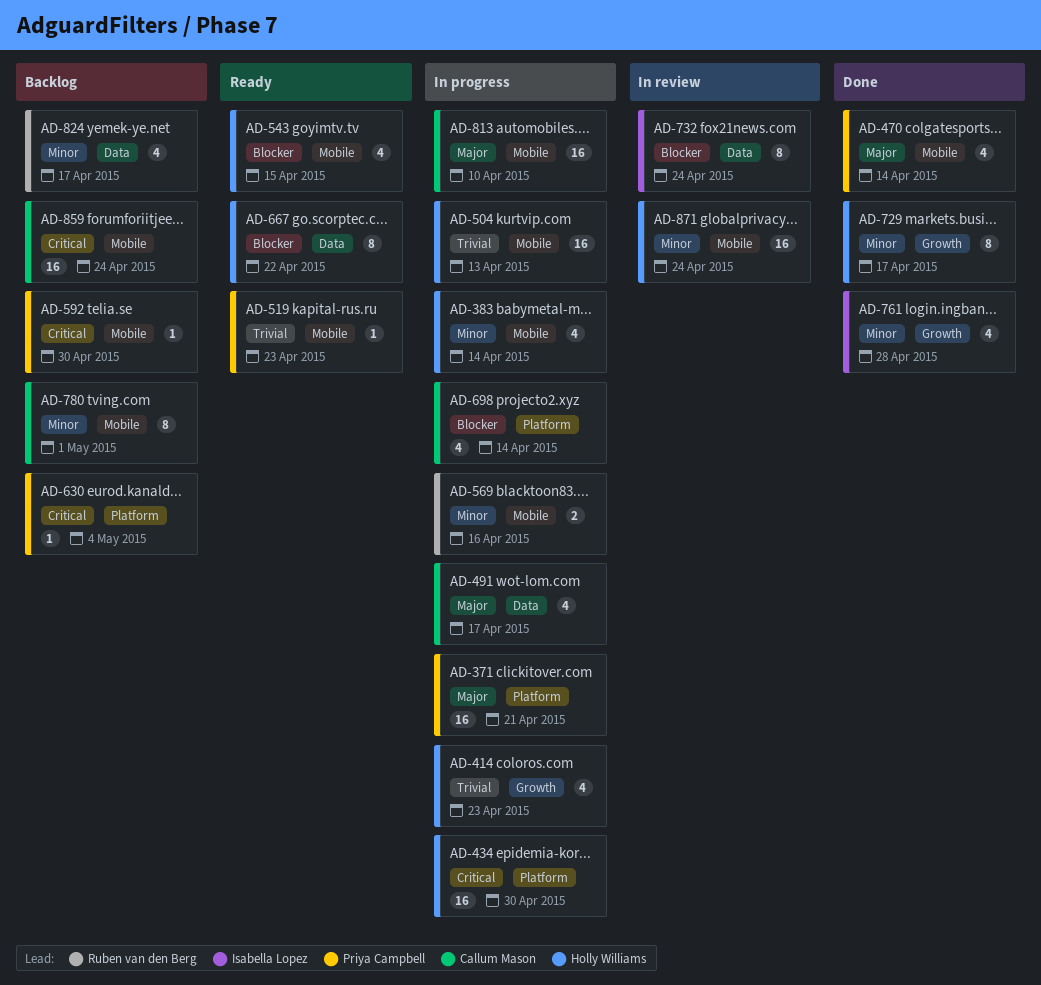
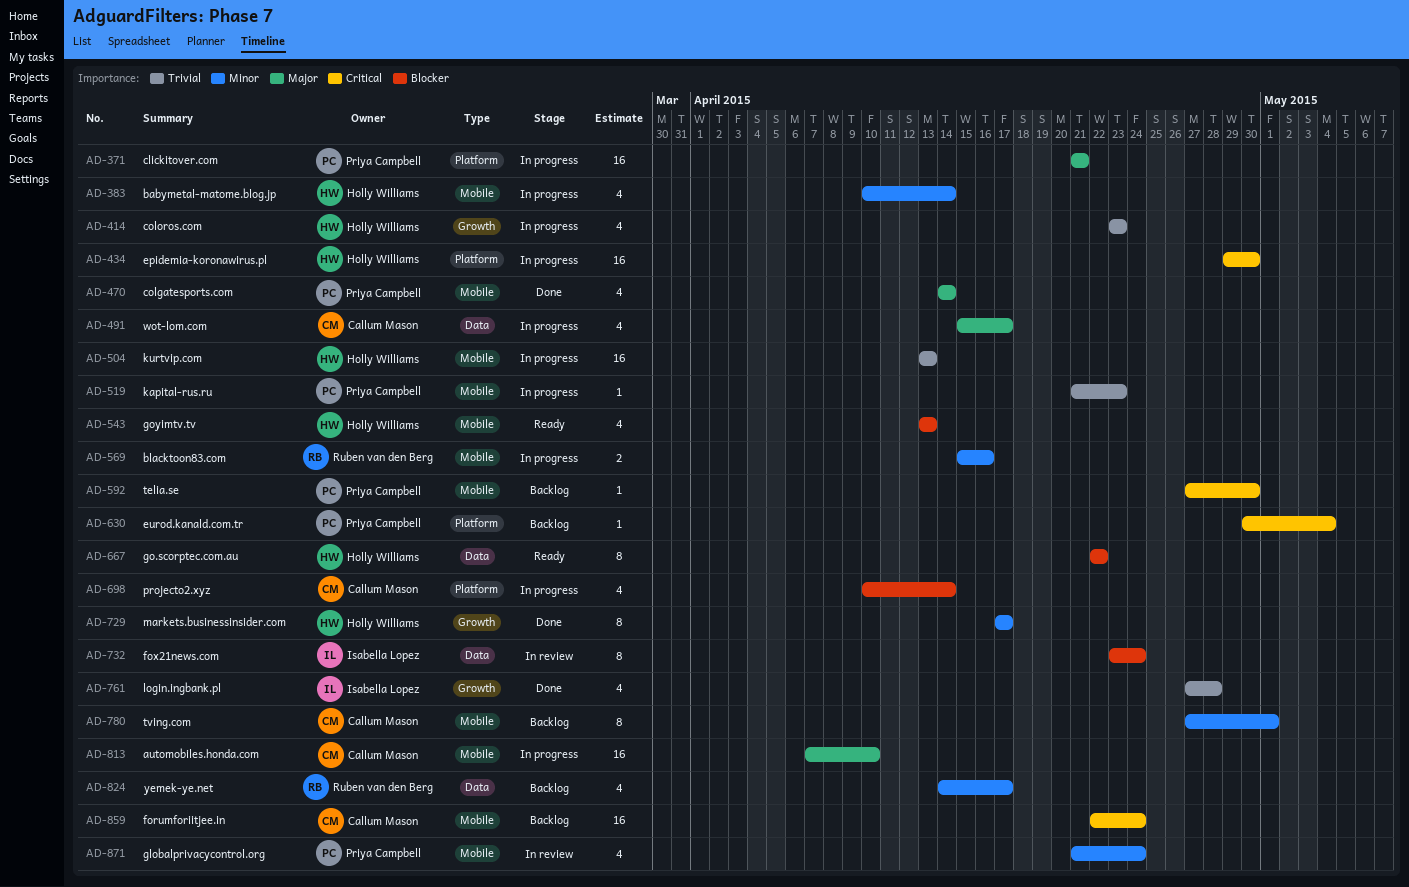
AD-519, status: Ready -> In progress
AD-543, due: Apr 15 -> Apr 13
AD-761, priority: Minor -> Trivial
AD-871, owner: Holly Williams -> Priya Campbell
AD-871, estimate: 16 -> 4

